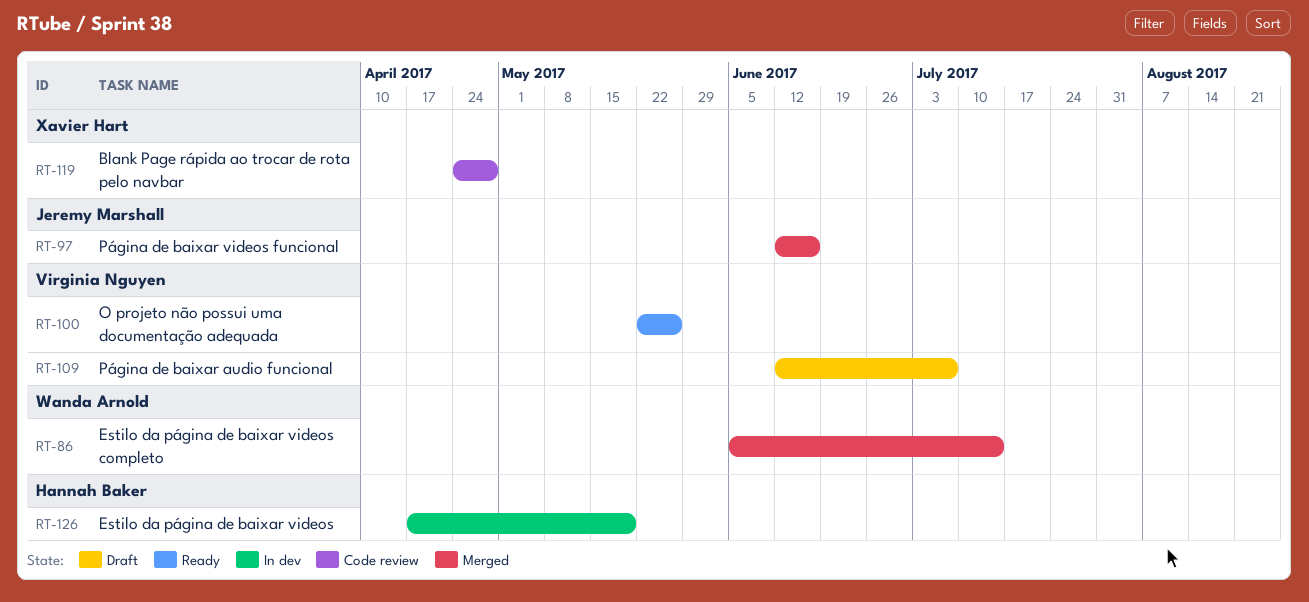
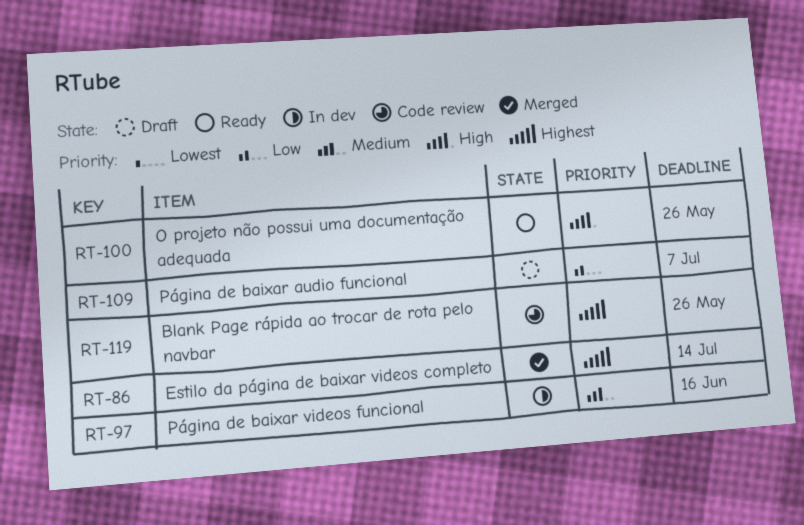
RT-97, status: Merged -> In dev
RT-119, due: Apr 28 -> May 26
RT-126: present -> none

